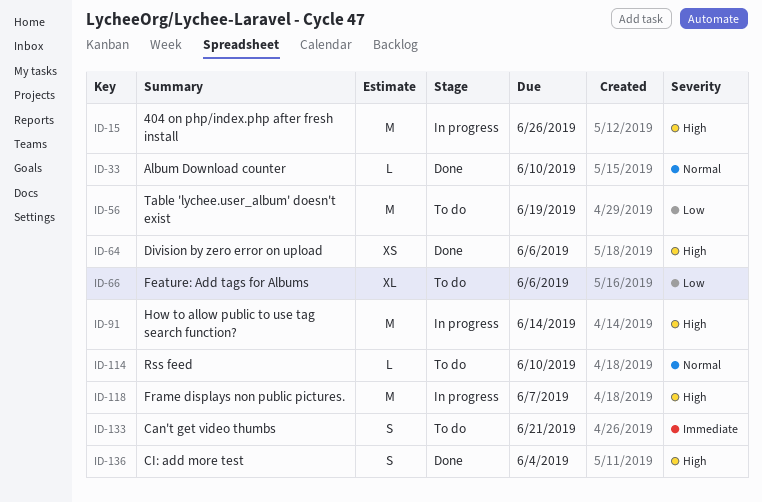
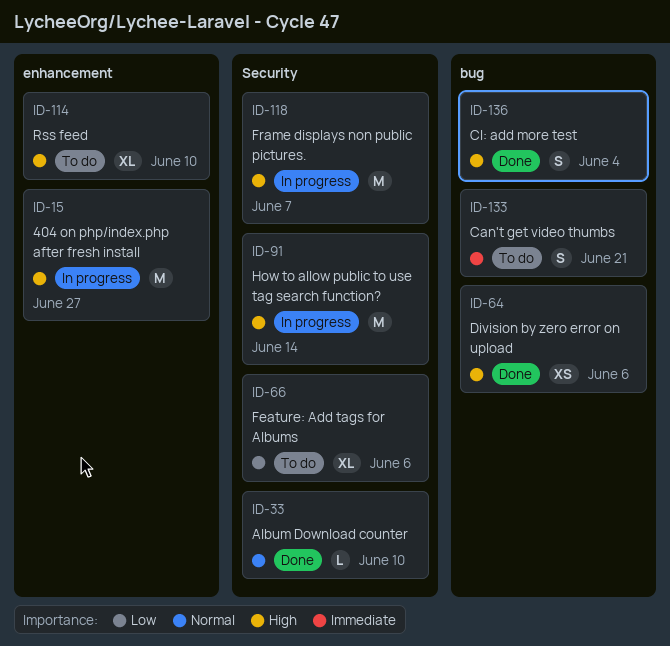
ID-15, due: Jun 26 -> Jun 27
ID-56: present -> none
ID-114, priority: Normal -> High
ID-114, estimate: L -> XL

